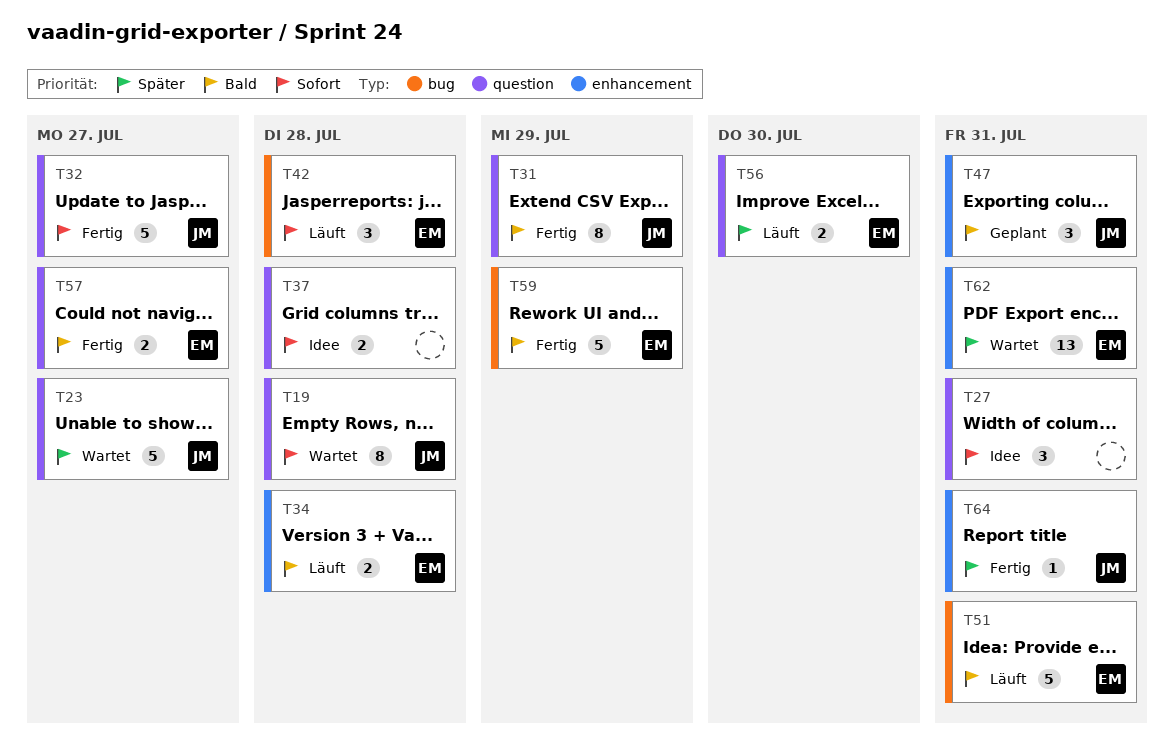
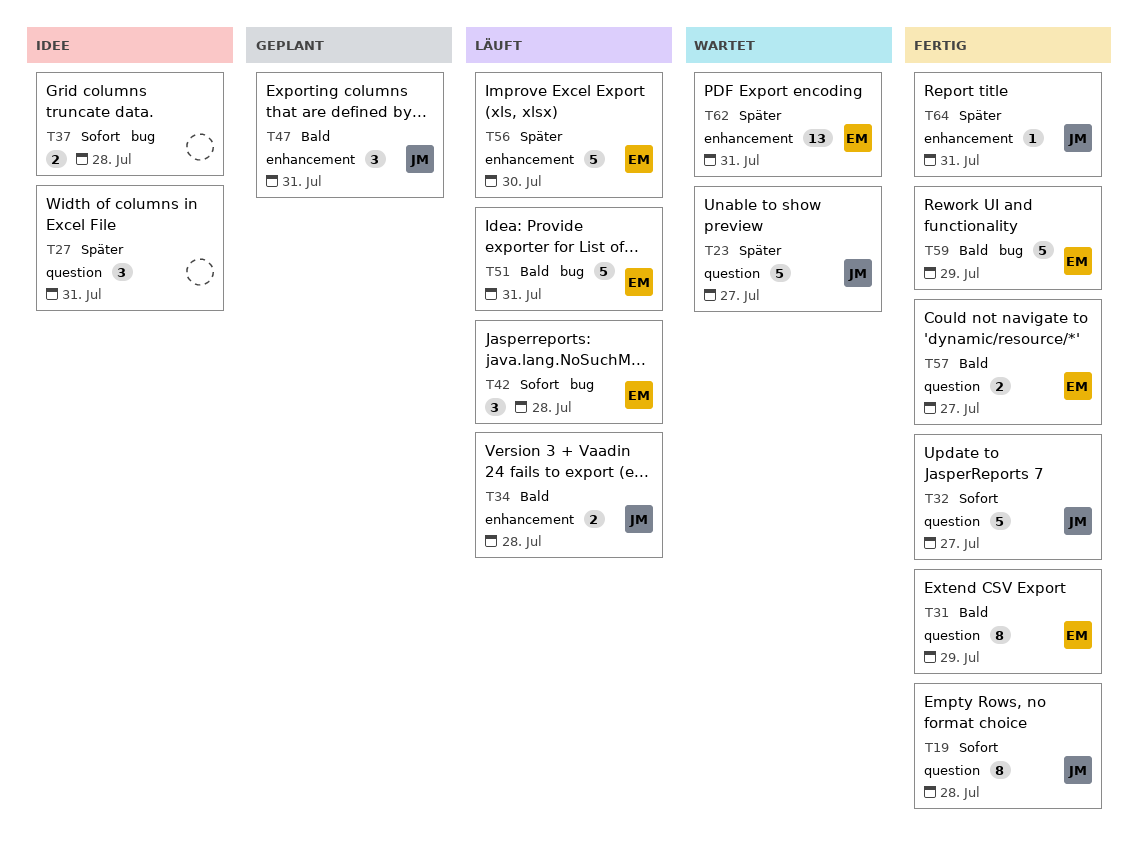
T19, status: Wartet -> Fertig
T27, priority: Sofort -> Später
T31, owner: JM -> EM
T34, owner: EM -> JM
T37, label: question -> bug
T56, label: question -> enhancement
T56, estimate: 2 -> 5

